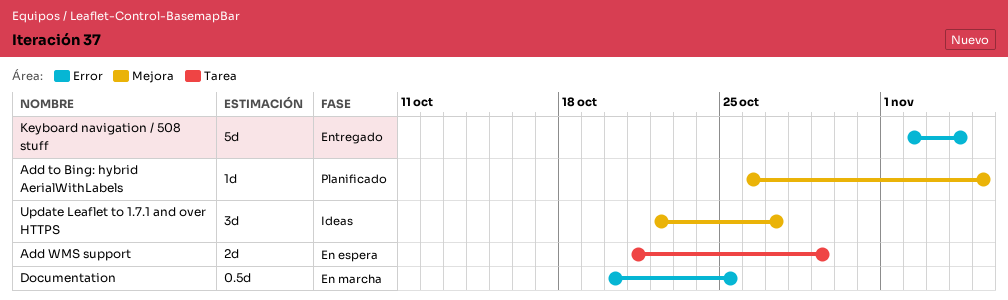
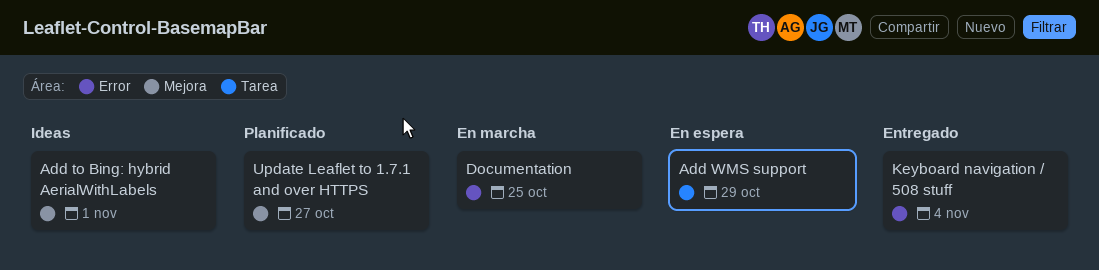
Add to Bing: hybrid AerialWithLabels, status: Planificado -> Ideas
Add to Bing: hybrid AerialWithLabels, due: Nov 5 -> Nov 1
Update Leaflet to 1.7.1 and over HTTPS, status: Ideas -> Planificado

